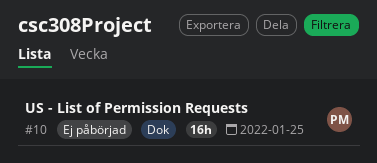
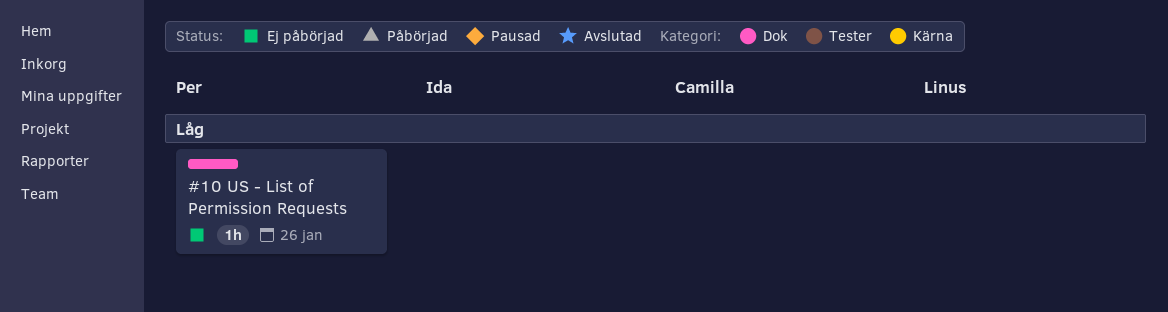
#10, estimate: 16h -> 1h
#10, due: Jan 25 -> Jan 26

